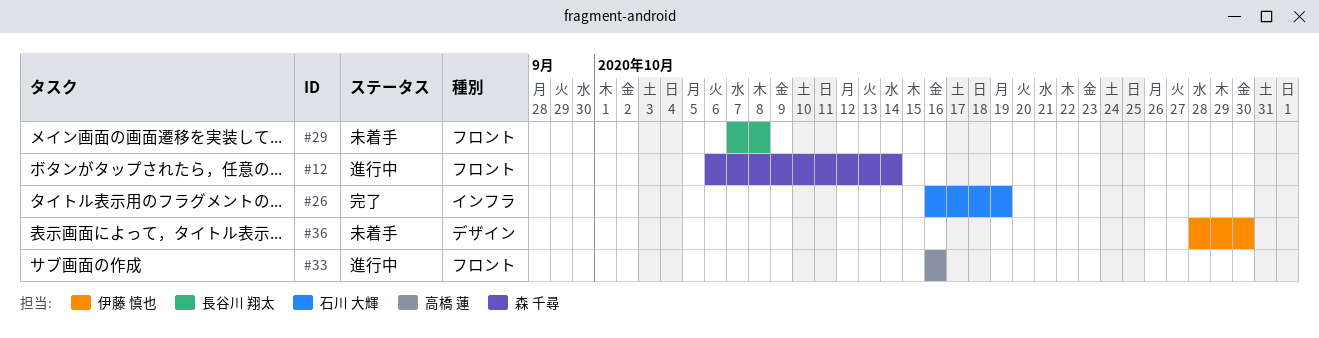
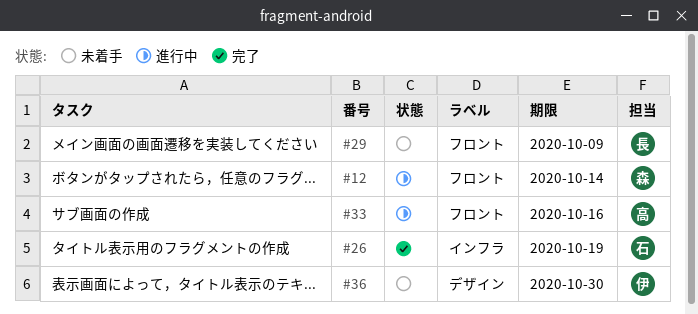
#29, due: Oct 8 -> Oct 9

